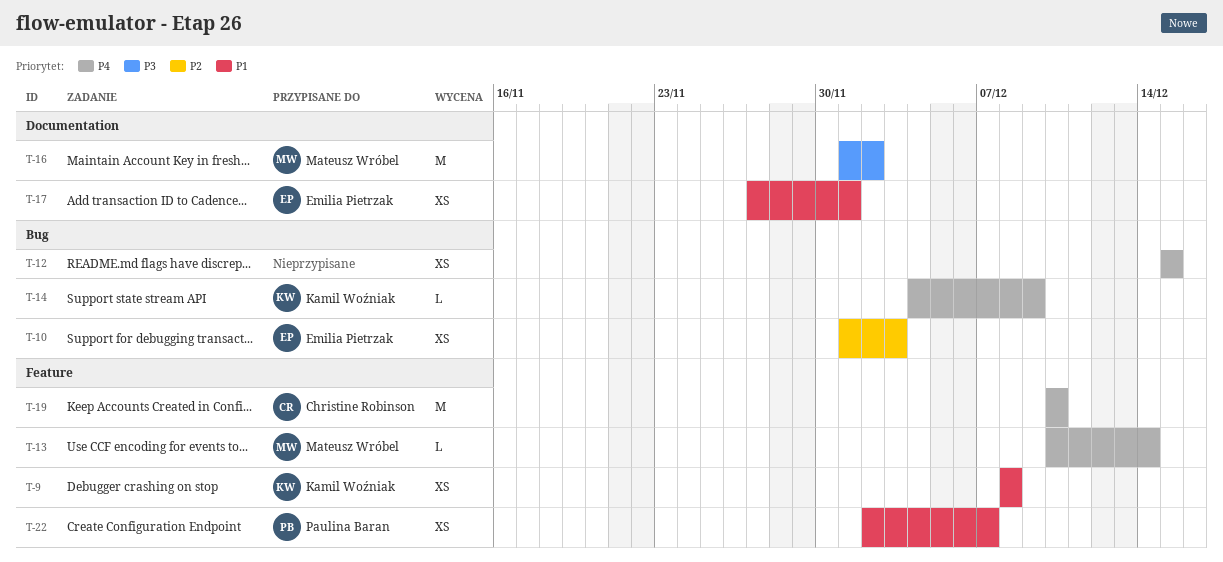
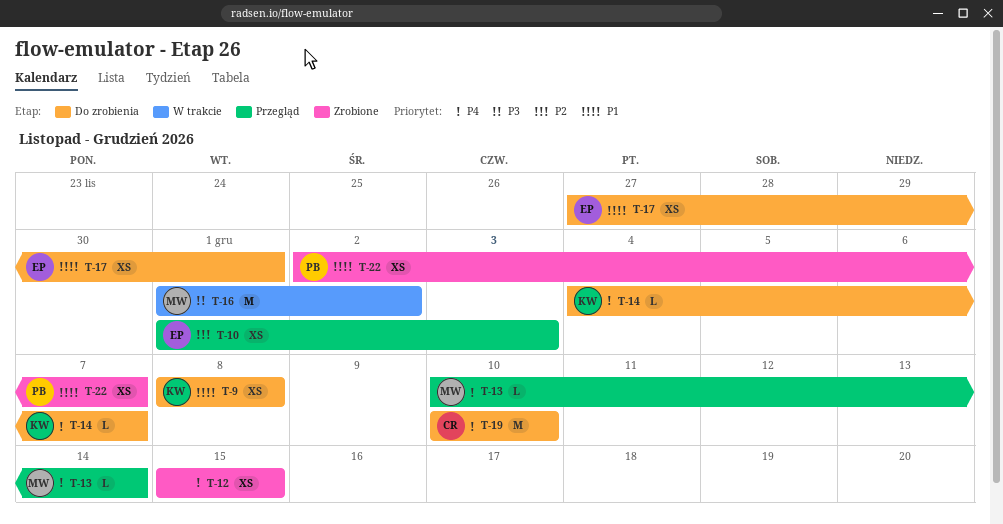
T-14, due: Dec 9 -> Dec 7

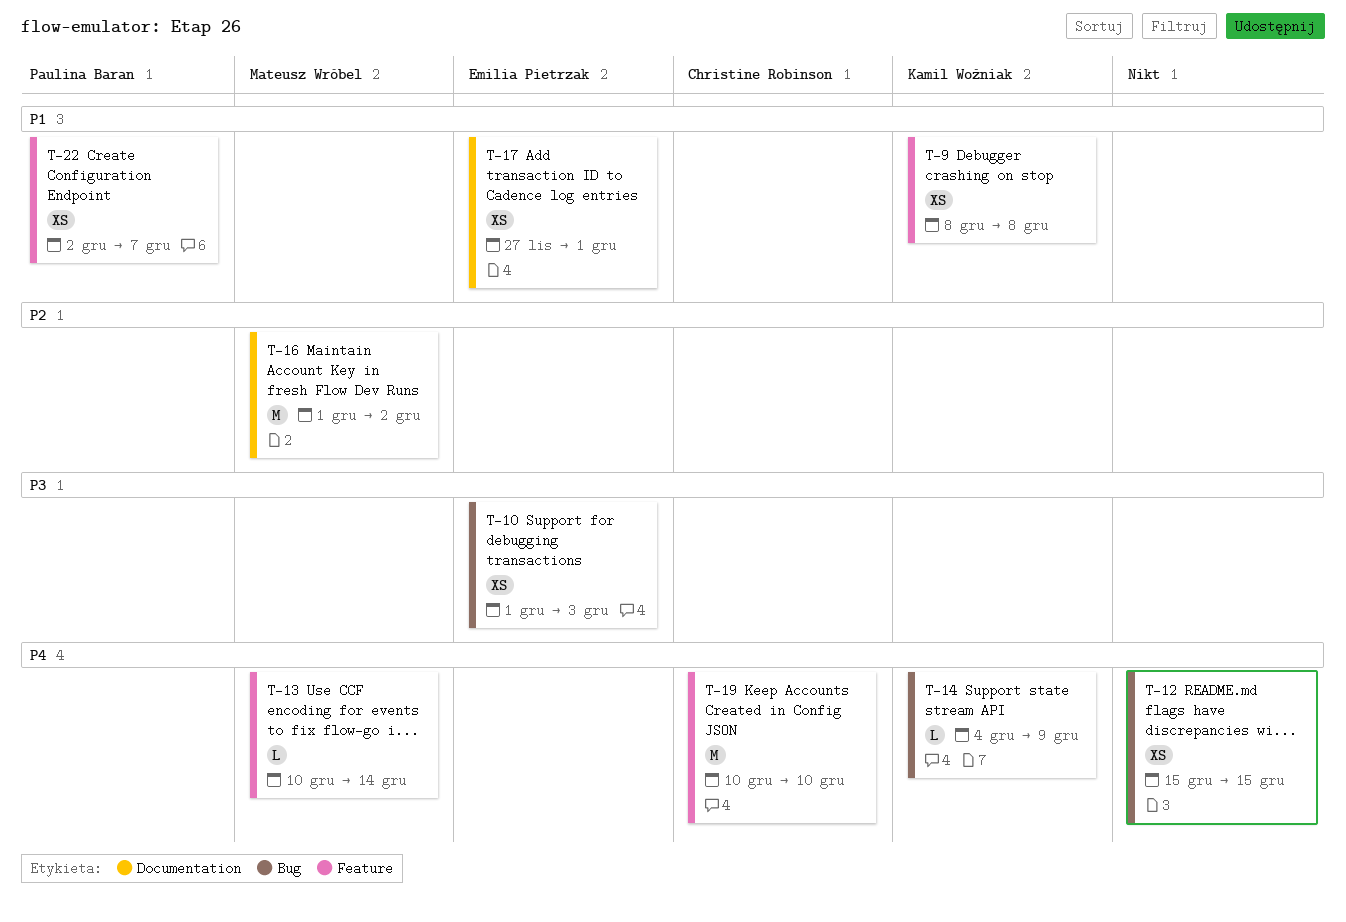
T-10, priority: P2 -> P3
T-14, due: Dec 7 -> Dec 9
T-16, priority: P3 -> P2

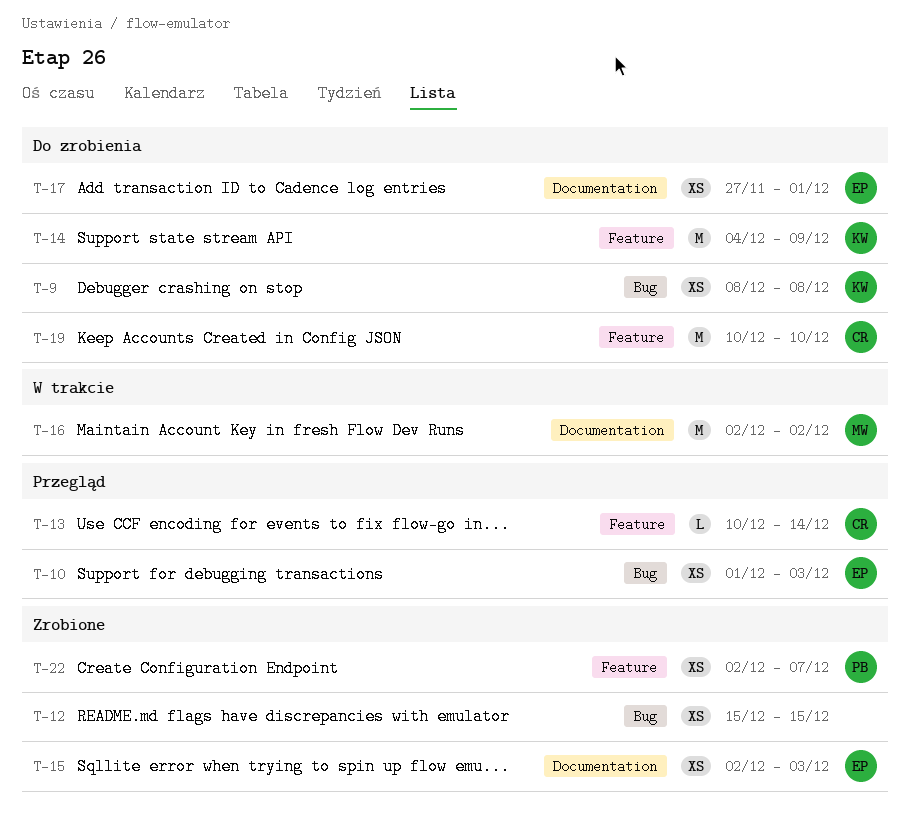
T-9, label: Feature -> Bug
T-13, owner: Mateusz Wróbel -> Christine Robinson
T-14, label: Bug -> Feature
T-14, estimate: L -> M
T-15: none -> present
T-16, start: Dec 1 -> Dec 2

